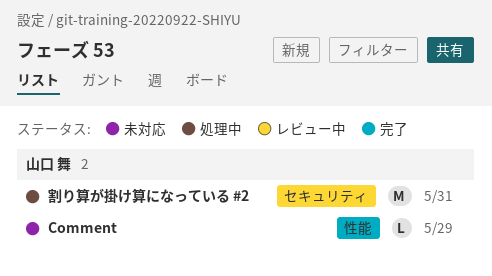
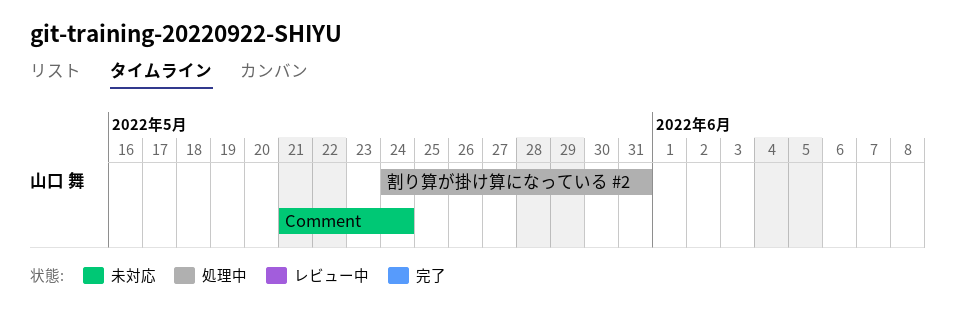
Comment, due: May 29 -> May 24

